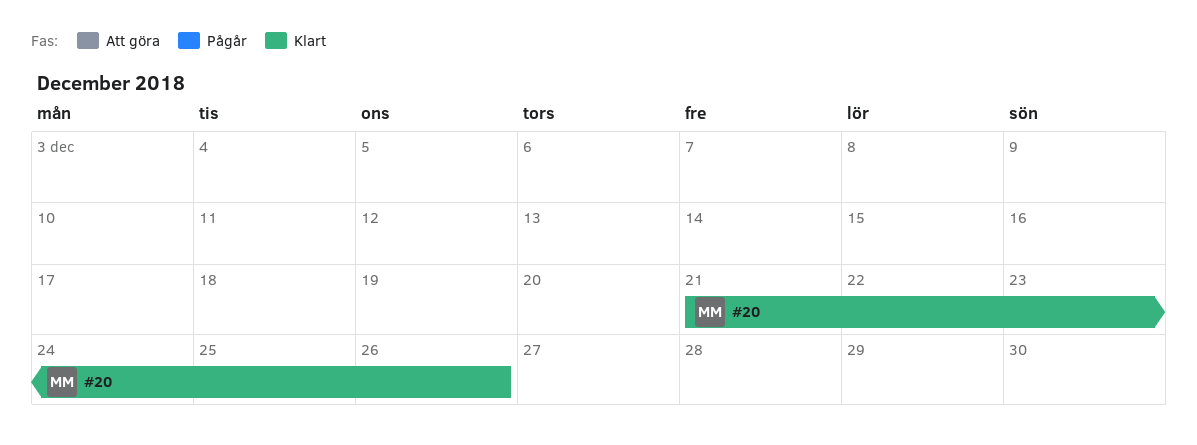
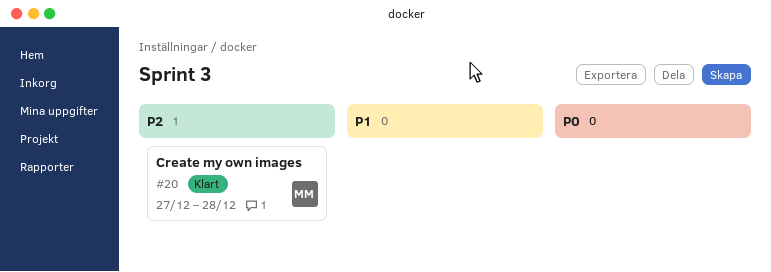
#20, start: Dec 21 -> Dec 27
#20, due: Dec 26 -> Dec 28

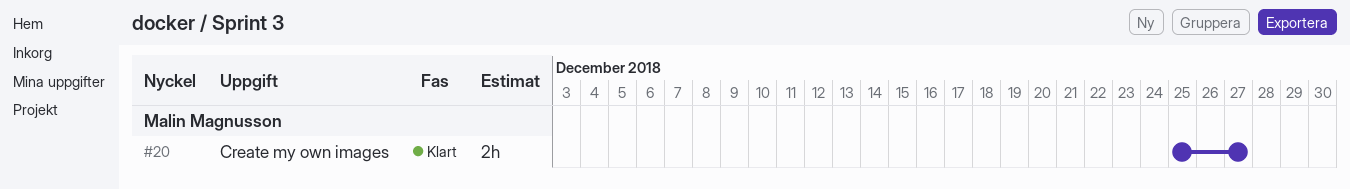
#20, start: Dec 27 -> Dec 25
#20, due: Dec 28 -> Dec 27

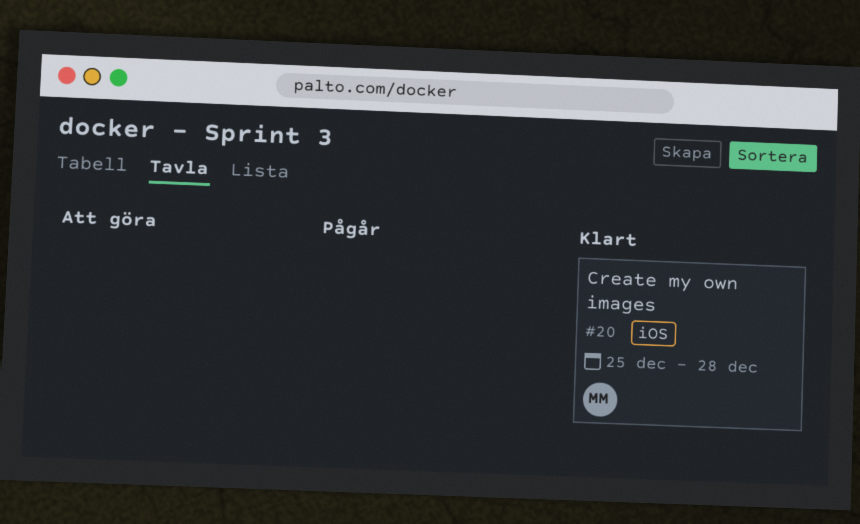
#20, due: Dec 27 -> Dec 28

